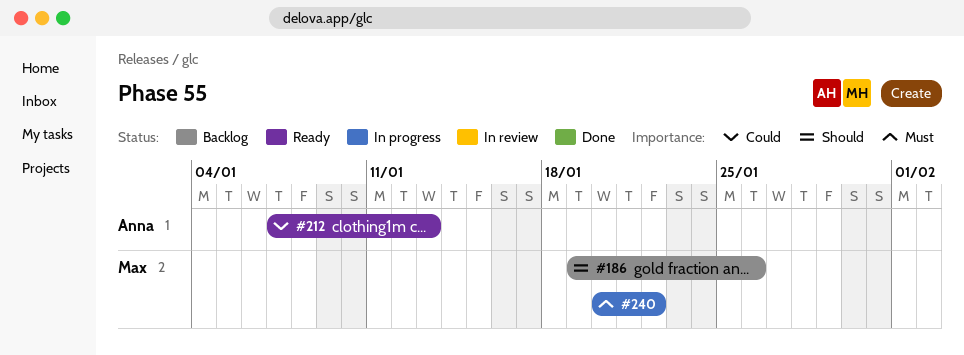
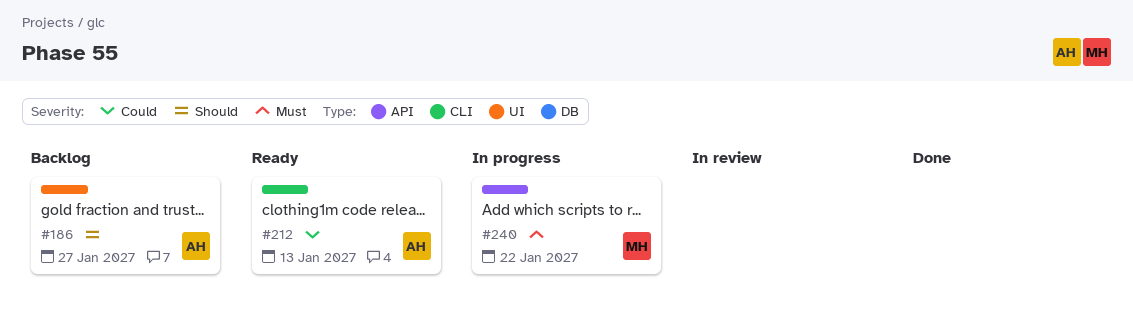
#186, owner: Max -> Anna
#186, due: Jan 26 -> Jan 27

